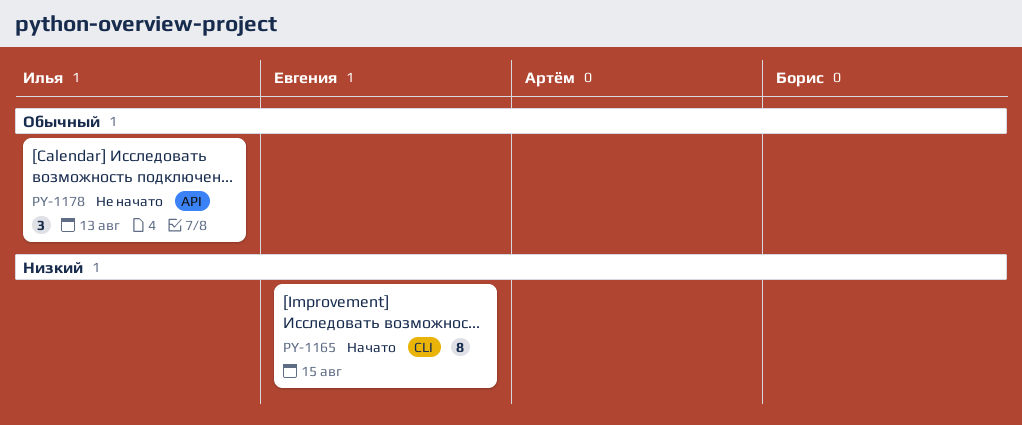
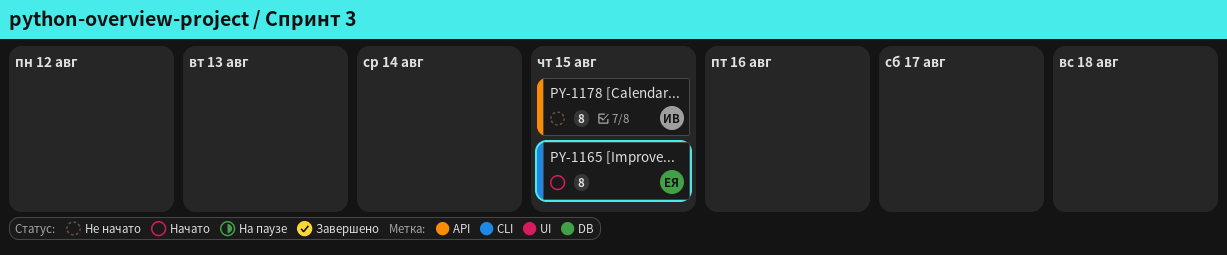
PY-1178, estimate: 3 -> 8
PY-1178, due: Aug 13 -> Aug 15

